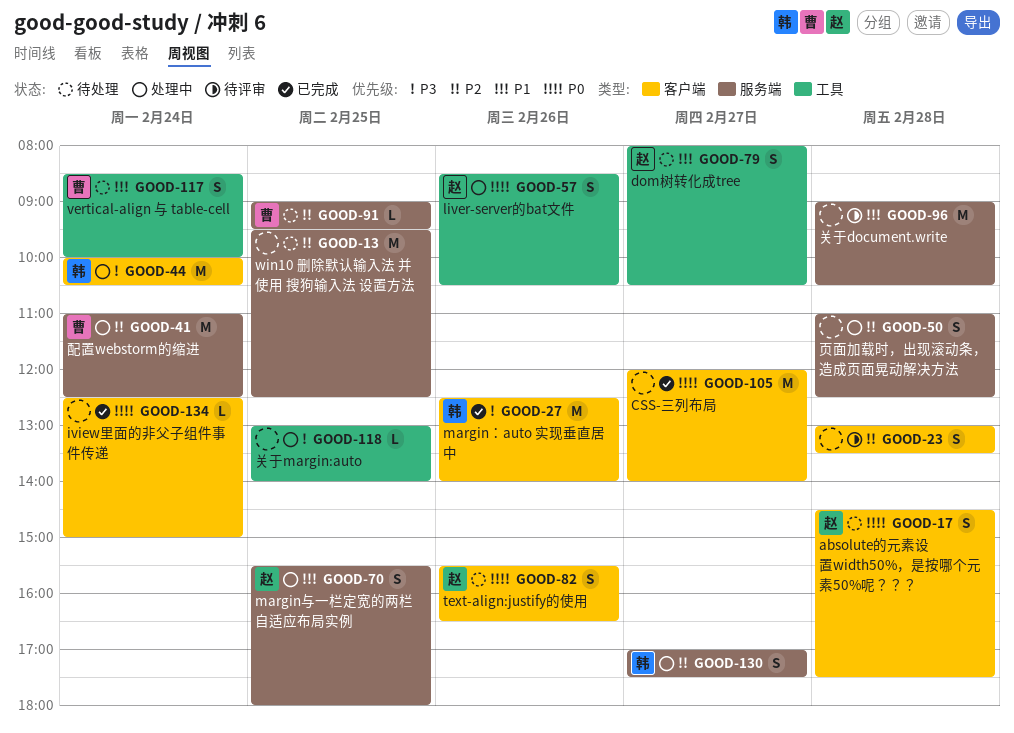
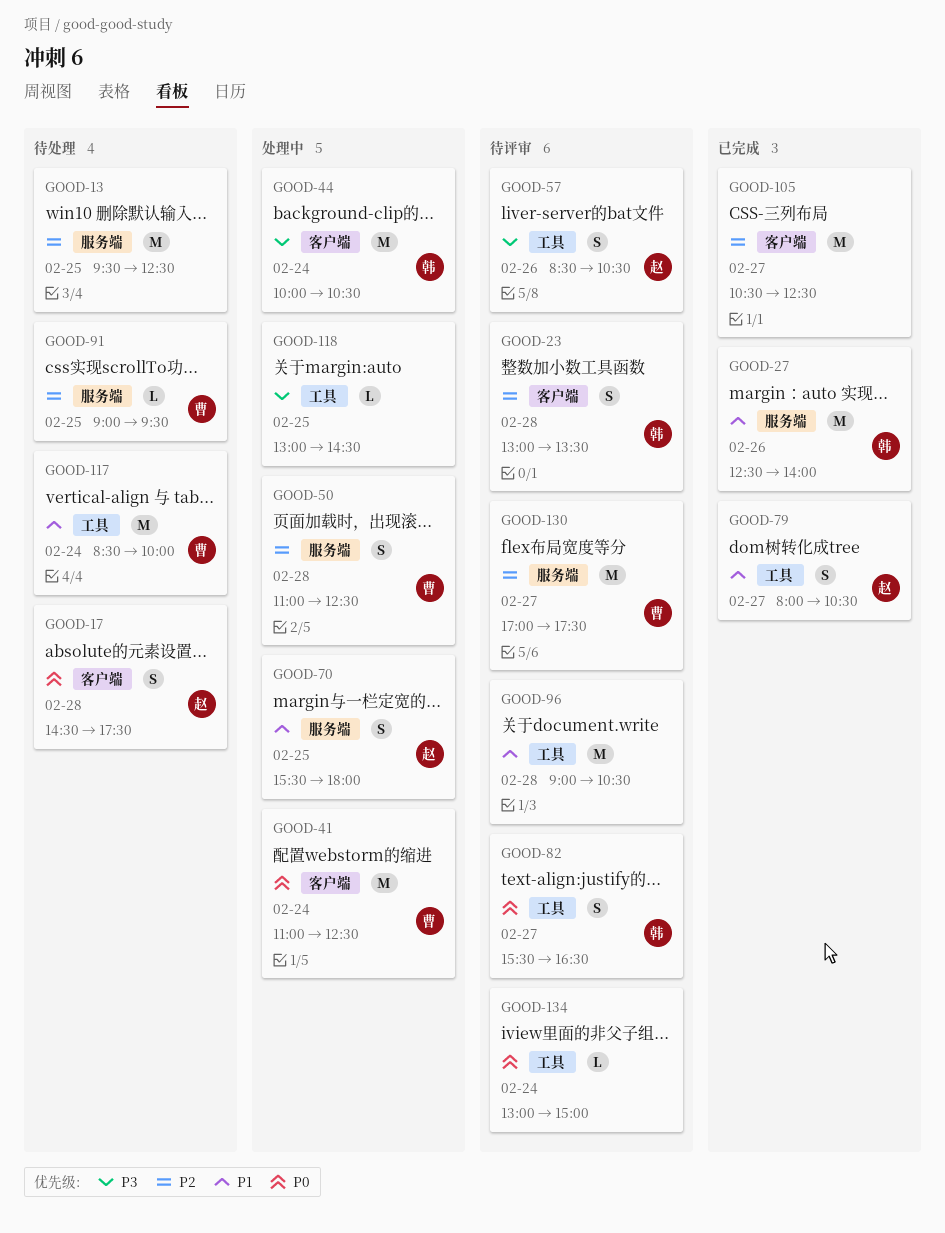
GOOD-23, owner: none -> 韩
GOOD-27, priority: P3 -> P1
GOOD-27, label: 客户端 -> 服务端
GOOD-41, priority: P2 -> P0
GOOD-41, label: 服务端 -> 客户端
GOOD-50, owner: none -> 曹
GOOD-57, status: 处理中 -> 待评审
GOOD-57, priority: P0 -> P3
GOOD-79, status: 待处理 -> 已完成
GOOD-82, status: 待处理 -> 待评审
GOOD-82, owner: 赵 -> 韩
GOOD-82, label: 客户端 -> 工具
GOOD-82, day: Feb 26 -> Feb 27
GOOD-96, label: 服务端 -> 工具
GOOD-105, priority: P0 -> P2
GOOD-105, begins: 12:00 -> 10:30
GOOD-105, ends: 14:00 -> 12:30
GOOD-117, estimate: S -> M
GOOD-118, ends: 14:00 -> 14:30
GOOD-130, status: 处理中 -> 待评审
GOOD-130, owner: 韩 -> 曹
GOOD-130, estimate: S -> M
GOOD-134, status: 已完成 -> 待评审
GOOD-134, label: 客户端 -> 工具
GOOD-134, begins: 12:30 -> 13:00

